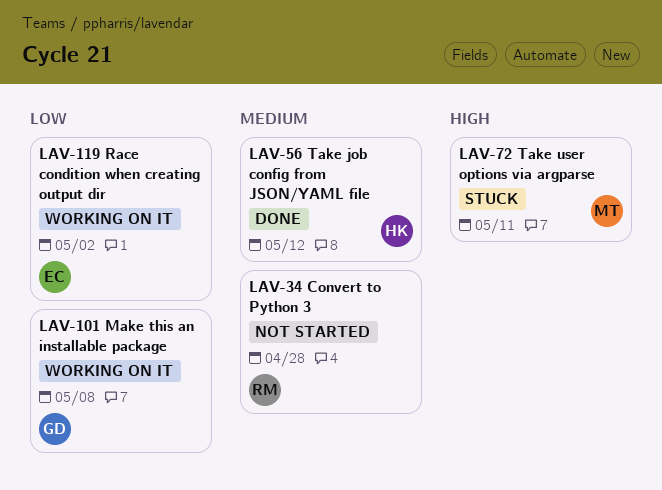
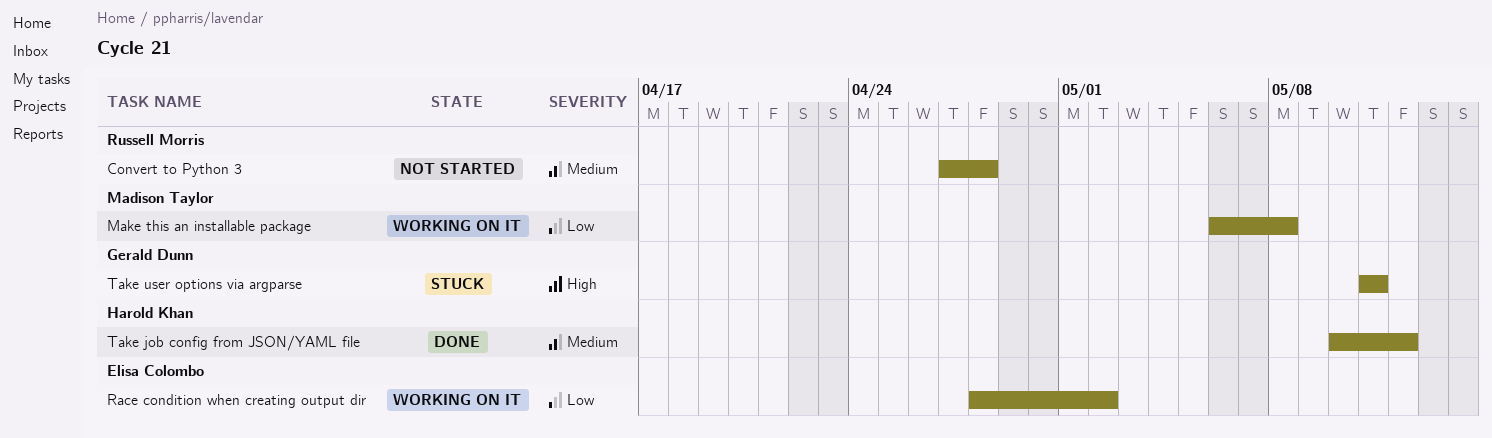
Make this an installable package, owner: Gerald Dunn -> Madison Taylor
Take user options via argparse, owner: Madison Taylor -> Gerald Dunn

